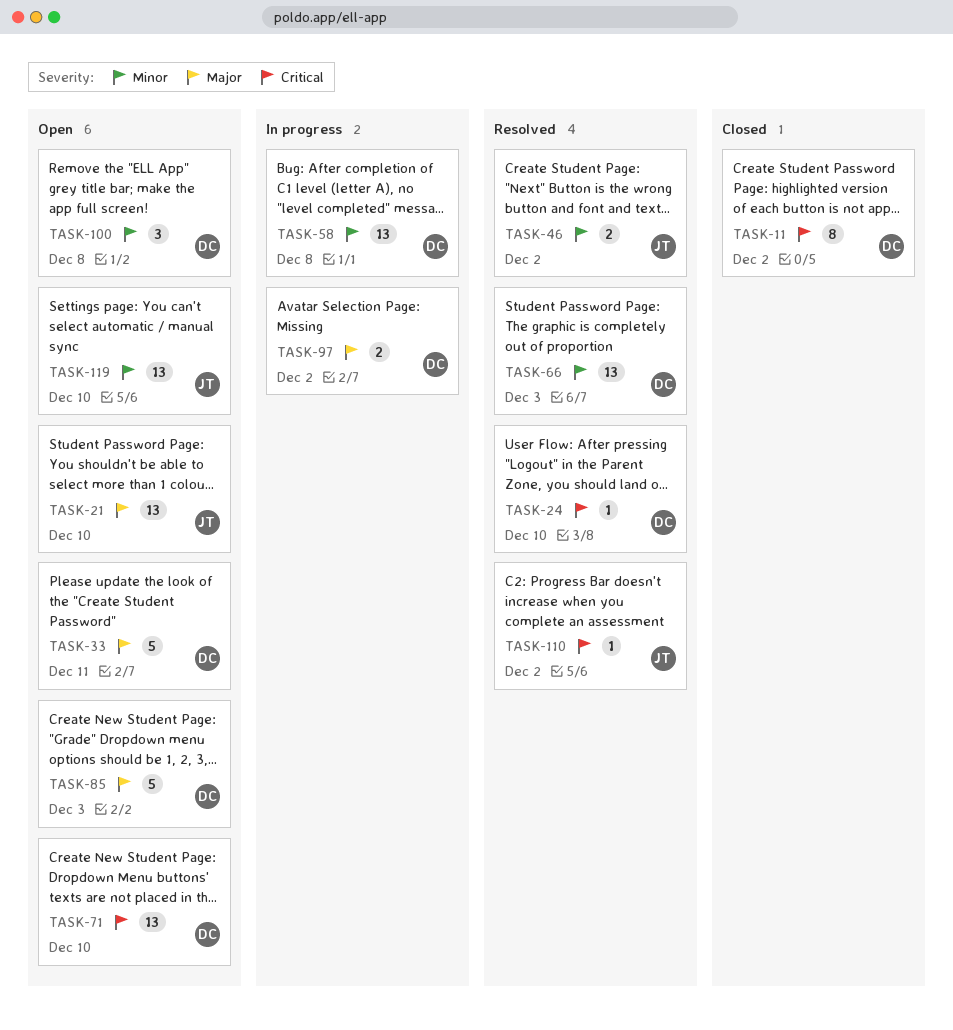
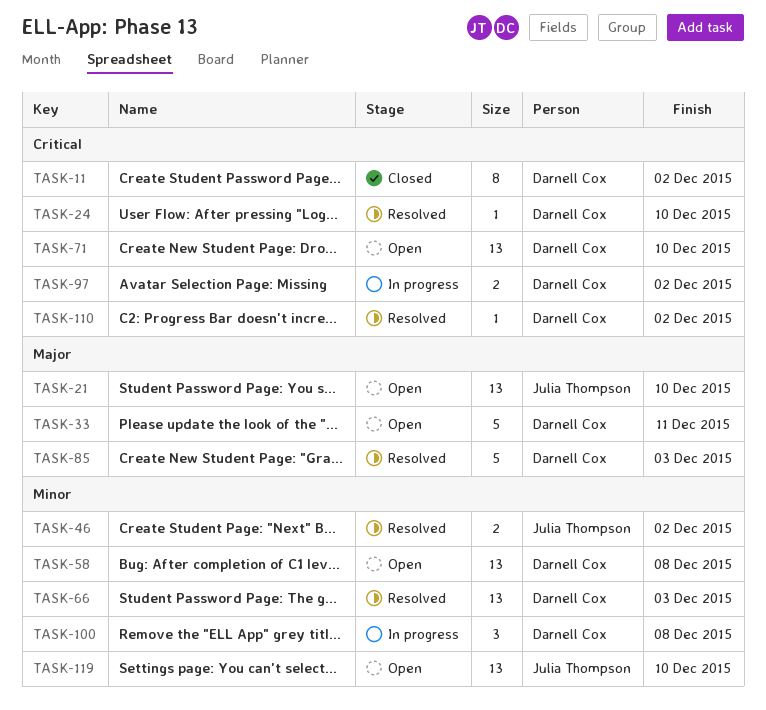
TASK-58, status: In progress -> Open
TASK-85, status: Open -> Resolved
TASK-97, priority: Major -> Critical
TASK-100, status: Open -> In progress
TASK-110, owner: Julia Thompson -> Darnell Cox

